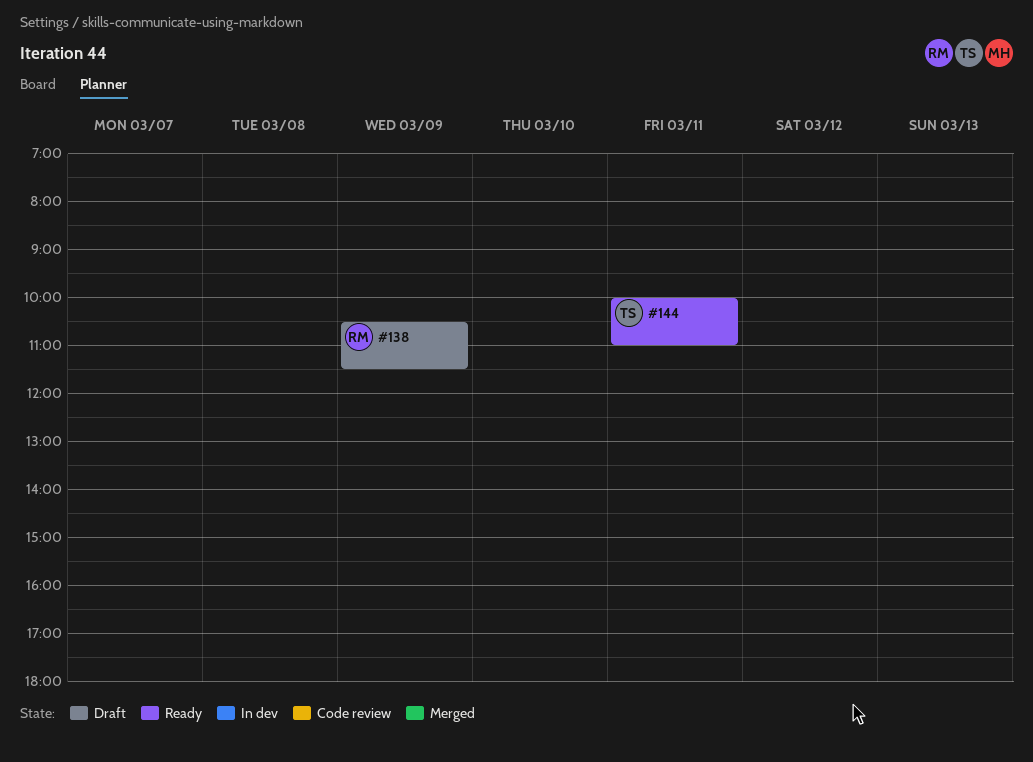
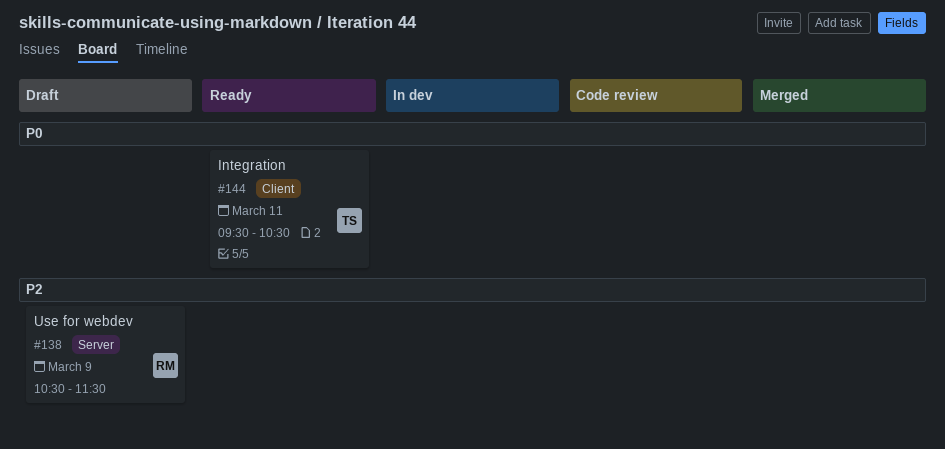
#144, begins: 10:00 -> 09:30
#144, ends: 11:00 -> 10:30

